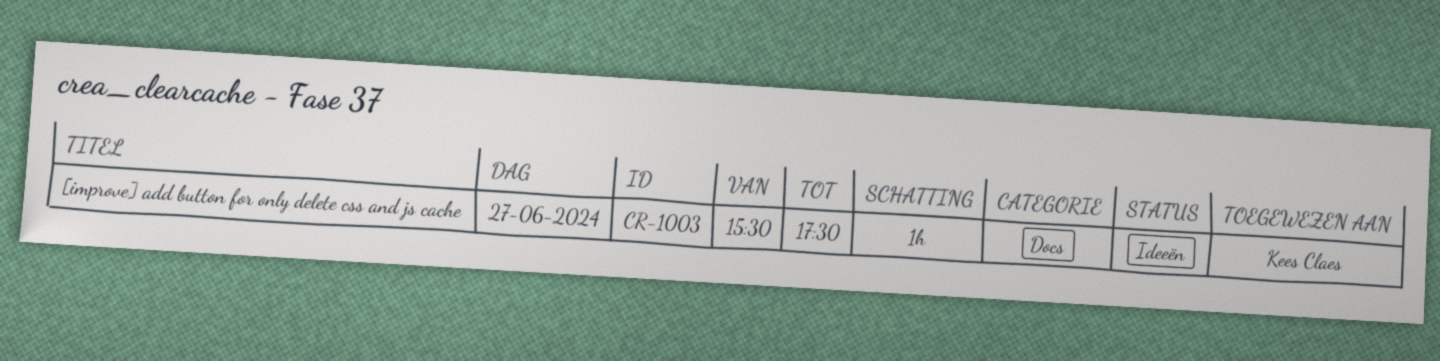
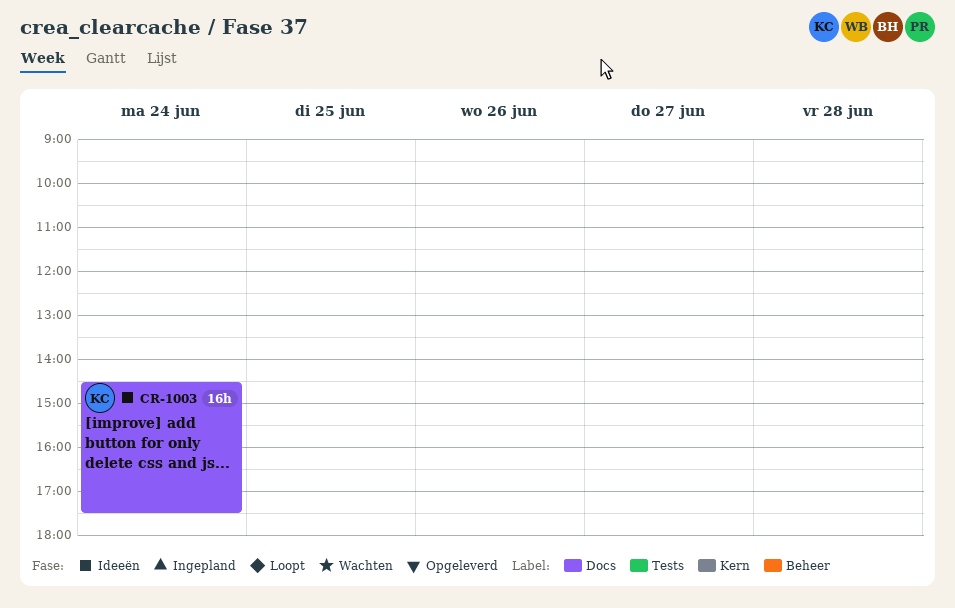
CR-1003, estimate: 1h -> 16h
CR-1003, day: Jun 27 -> Jun 24
CR-1003, begins: 15:30 -> 14:30

